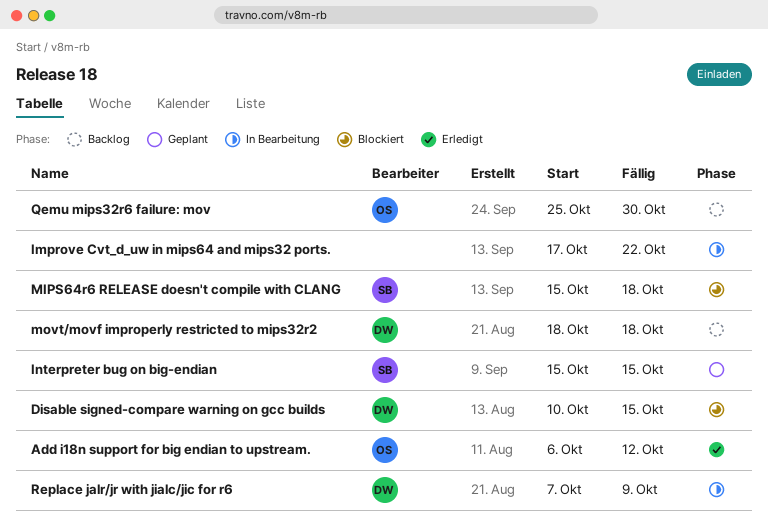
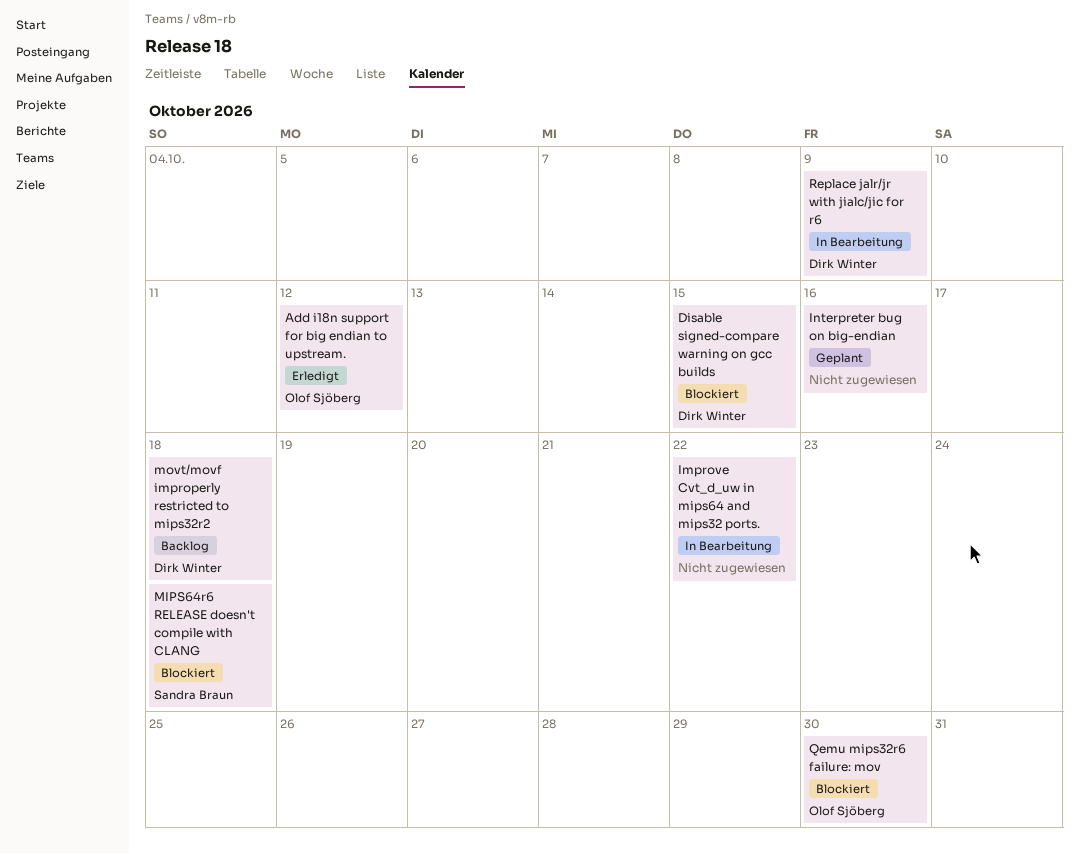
Interpreter bug on big-endian, owner: Sandra Braun -> none
Interpreter bug on big-endian, due: Oct 15 -> Oct 16
Qemu mips32r6 failure: mov, status: Backlog -> Blockiert

